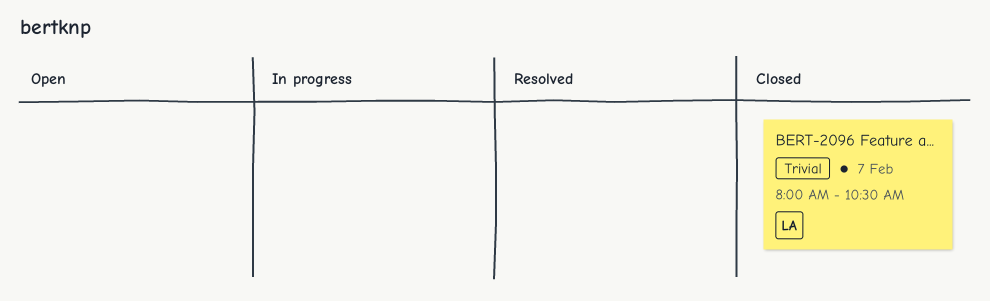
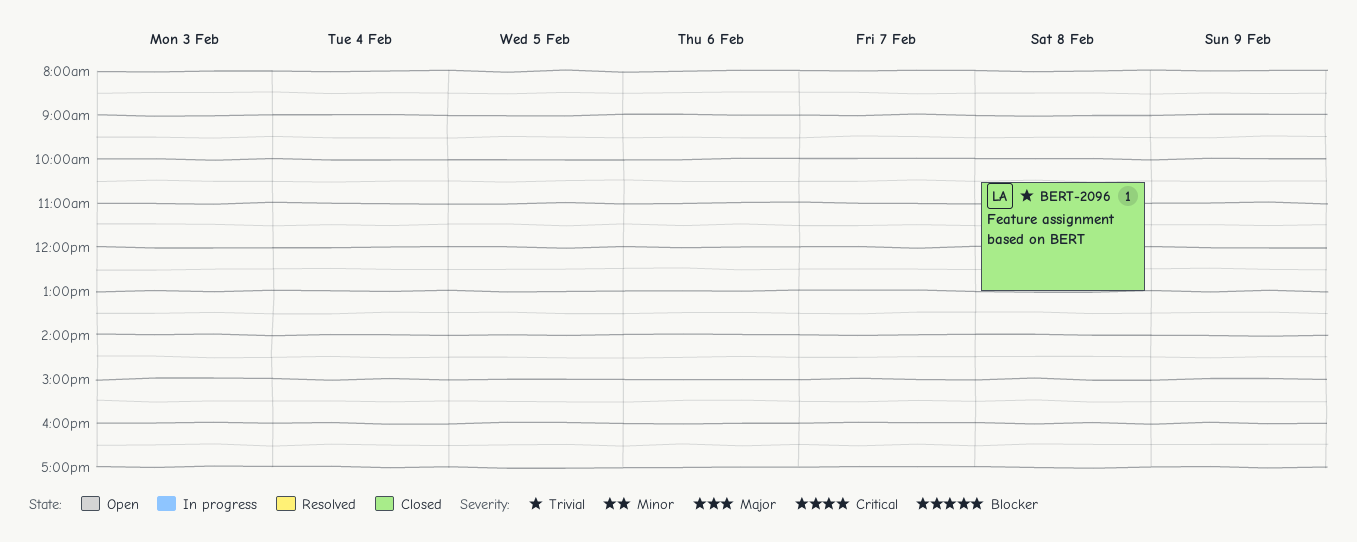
BERT-2096, day: Feb 7 -> Feb 8
BERT-2096, begins: 08:00 -> 10:30
BERT-2096, ends: 10:30 -> 13:00

